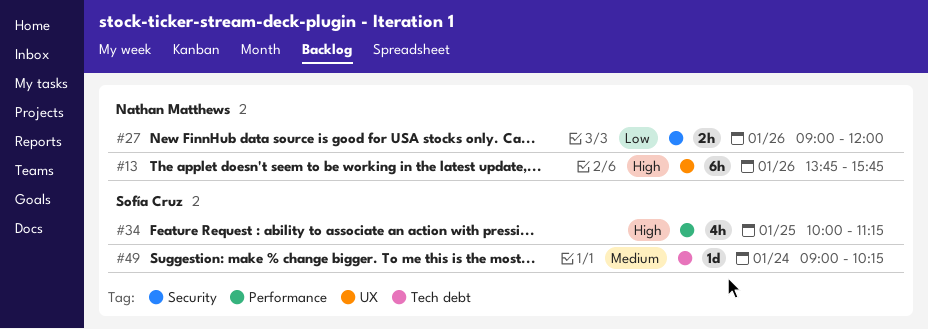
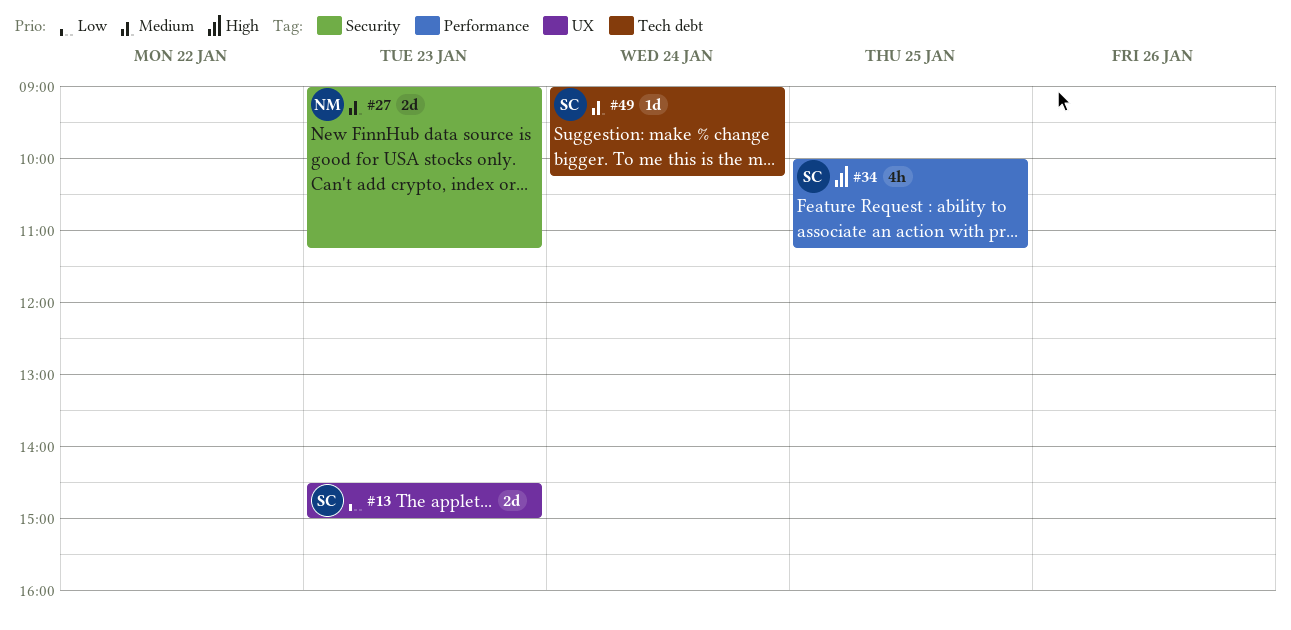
#13, owner: Nathan Matthews -> Sofía Cruz
#13, priority: High -> Low
#13, estimate: 6h -> 2d
#13, day: Jan 26 -> Jan 23
#13, begins: 13:45 -> 14:30
#13, ends: 15:45 -> 15:00
#27, priority: Low -> Medium
#27, estimate: 2h -> 2d
#27, day: Jan 26 -> Jan 23
#27, ends: 12:00 -> 11:15

